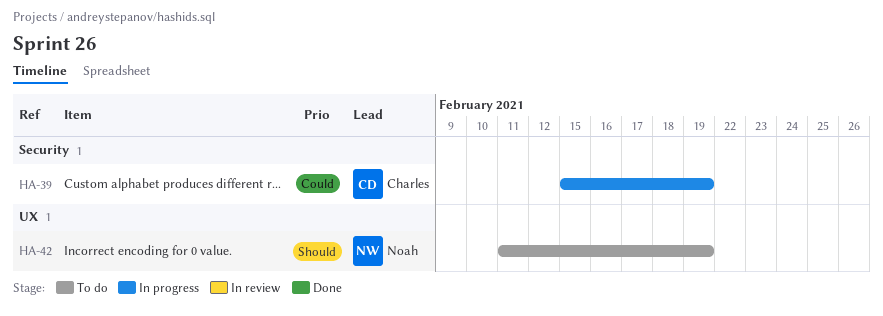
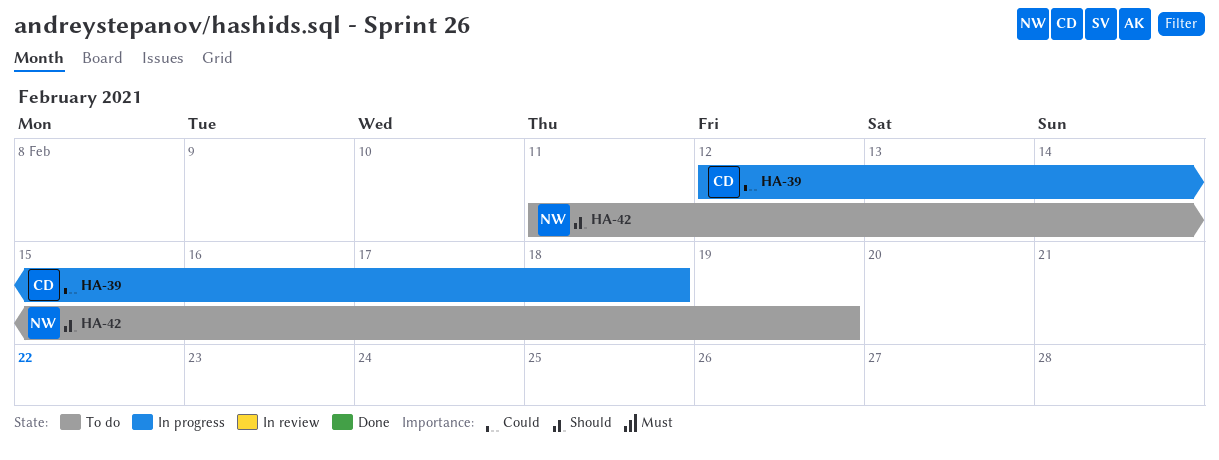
HA-39, start: Feb 15 -> Feb 12
HA-39, due: Feb 19 -> Feb 18

